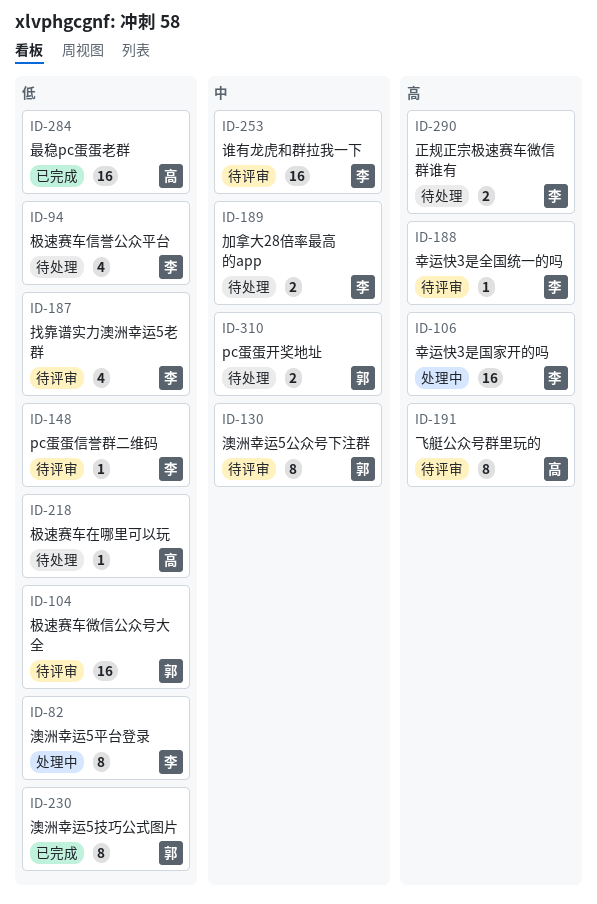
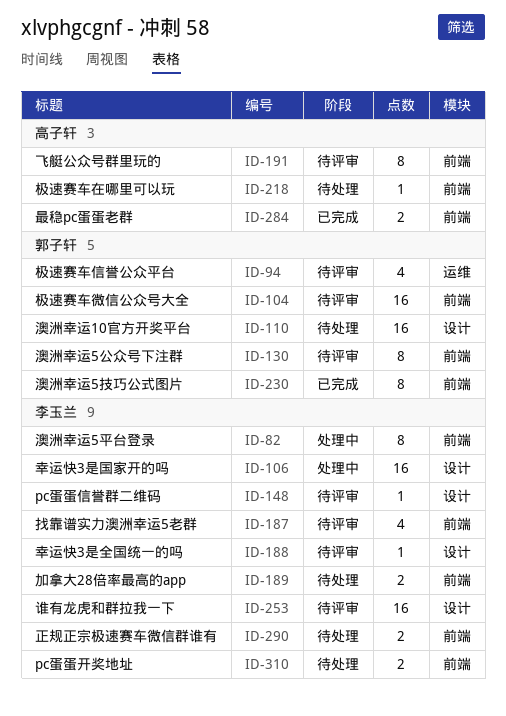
ID-94, status: 待处理 -> 待评审
ID-94, owner: 李玉兰 -> 郭子轩
ID-110: none -> present
ID-284, estimate: 16 -> 2
ID-310, owner: 郭子轩 -> 李玉兰

